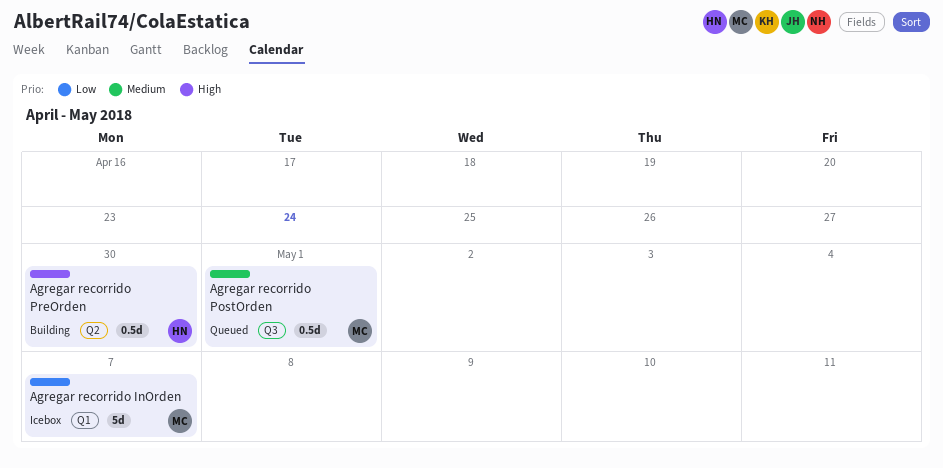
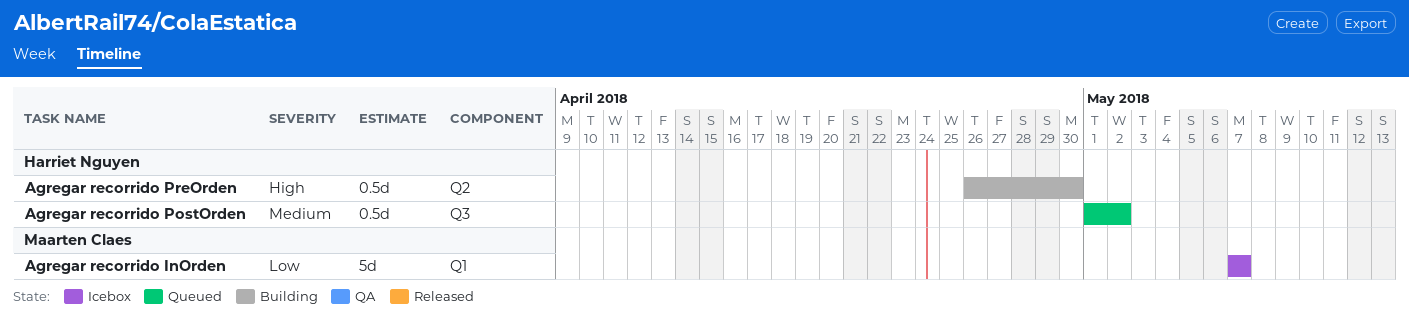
Agregar recorrido PostOrden, owner: Maarten Claes -> Harriet Nguyen
Agregar recorrido PostOrden, due: May 1 -> May 2

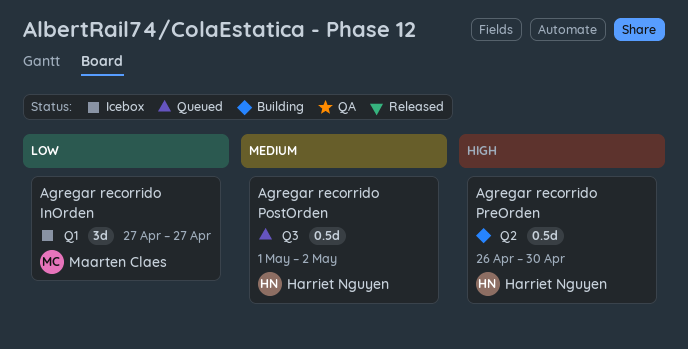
Agregar recorrido InOrden, estimate: 5d -> 3d
Agregar recorrido InOrden, start: May 7 -> Apr 27
Agregar recorrido InOrden, due: May 7 -> Apr 27

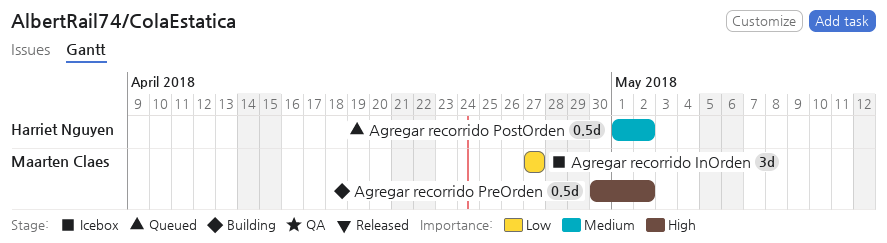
Agregar recorrido PreOrden, owner: Harriet Nguyen -> Maarten Claes
Agregar recorrido PreOrden, start: Apr 26 -> Apr 30
Agregar recorrido PreOrden, due: Apr 30 -> May 2

